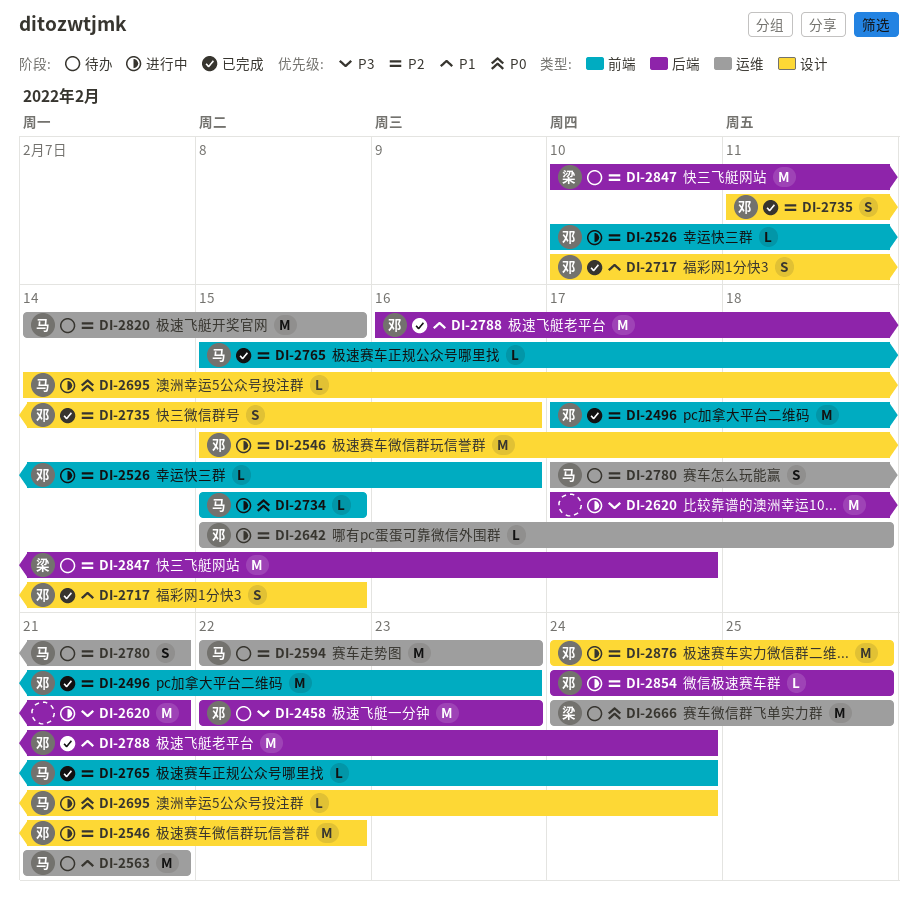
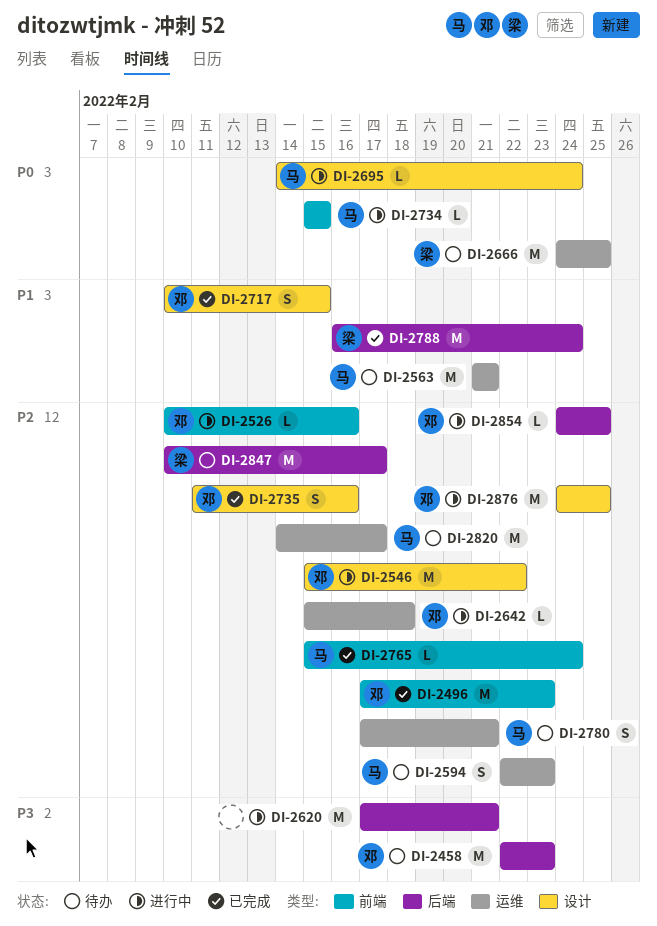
DI-2594, estimate: M -> S
DI-2788, owner: 邓 -> 梁
DI-2820, due: Feb 15 -> Feb 17

